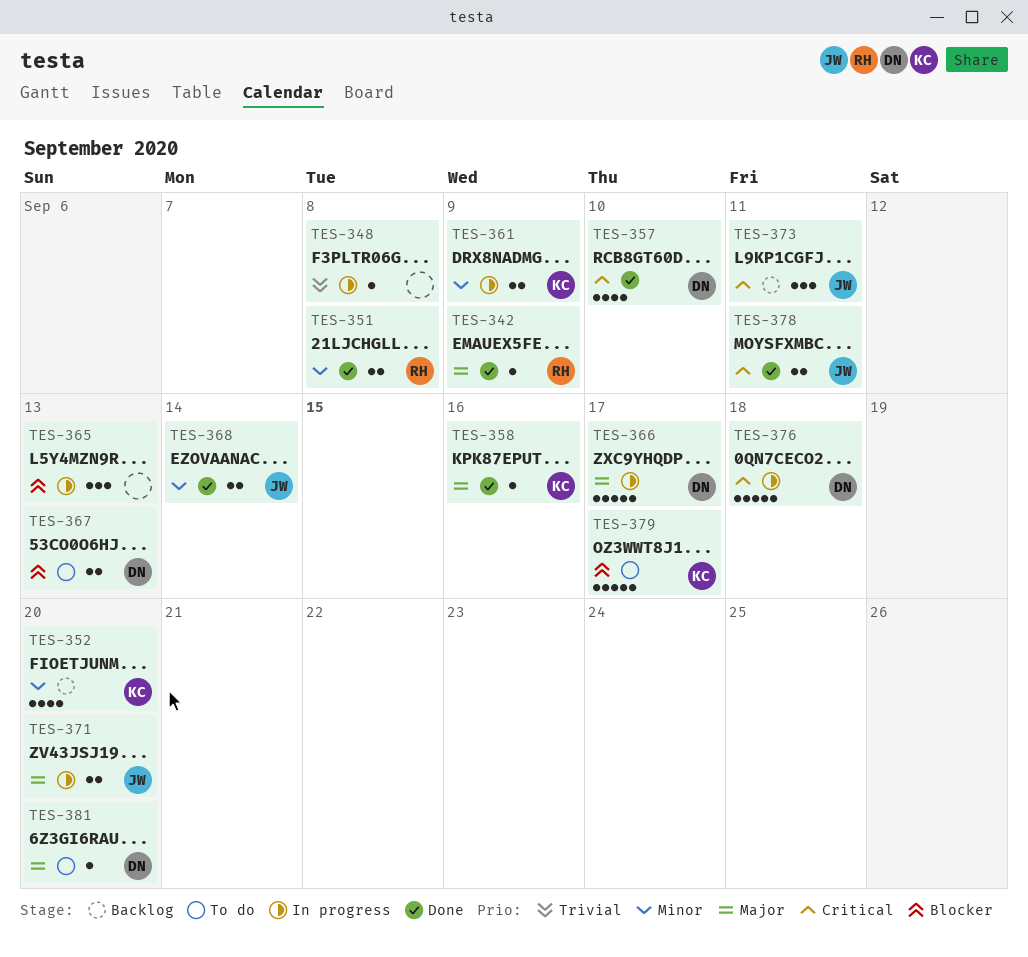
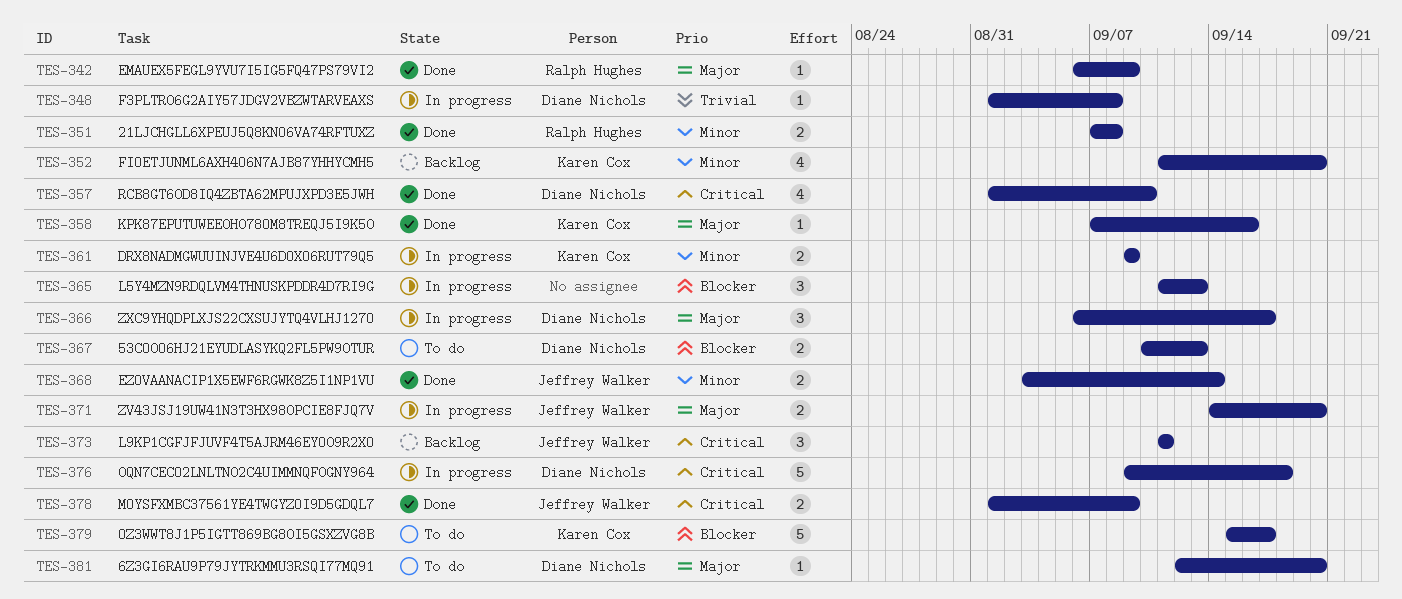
TES-348, owner: none -> Diane Nichols
TES-366, estimate: 5 -> 3
TES-378, due: Sep 11 -> Sep 9

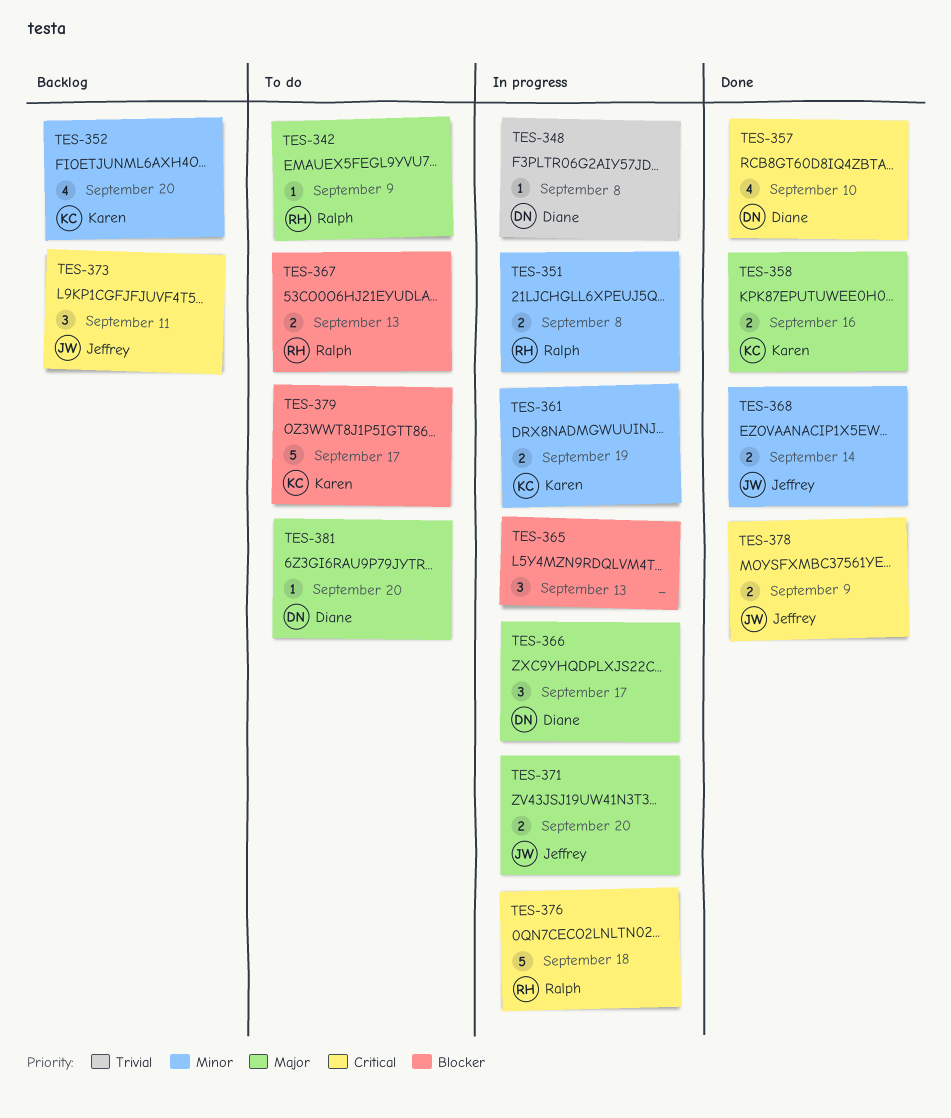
TES-342, status: Done -> To do
TES-351, status: Done -> In progress
TES-358, estimate: 1 -> 2
TES-361, due: Sep 9 -> Sep 19
TES-367, owner: Diane Nichols -> Ralph Hughes
TES-376, owner: Diane Nichols -> Ralph Hughes

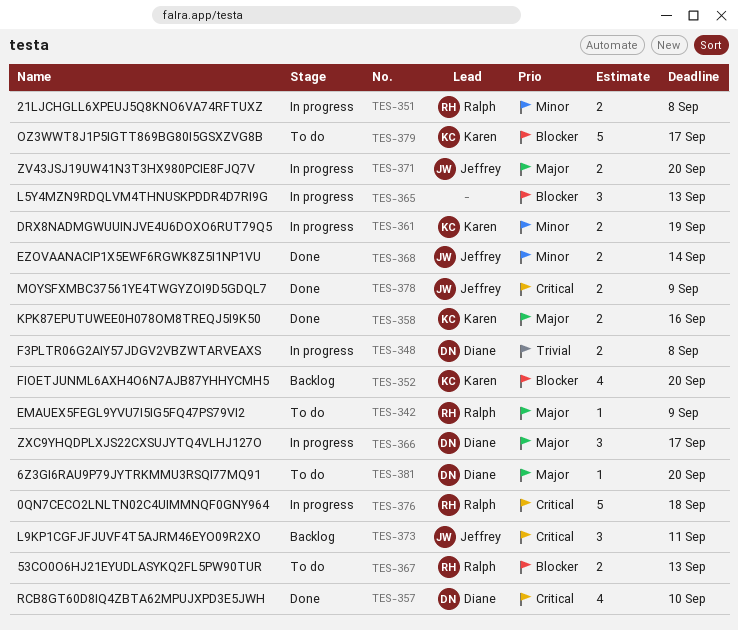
TES-348, estimate: 1 -> 2
TES-352, priority: Minor -> Blocker

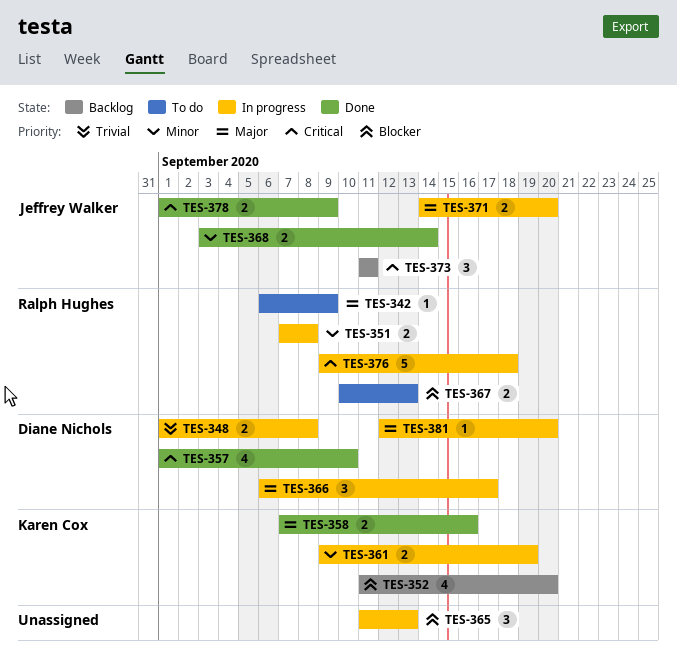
TES-379: present -> none
TES-381, status: To do -> In progress

